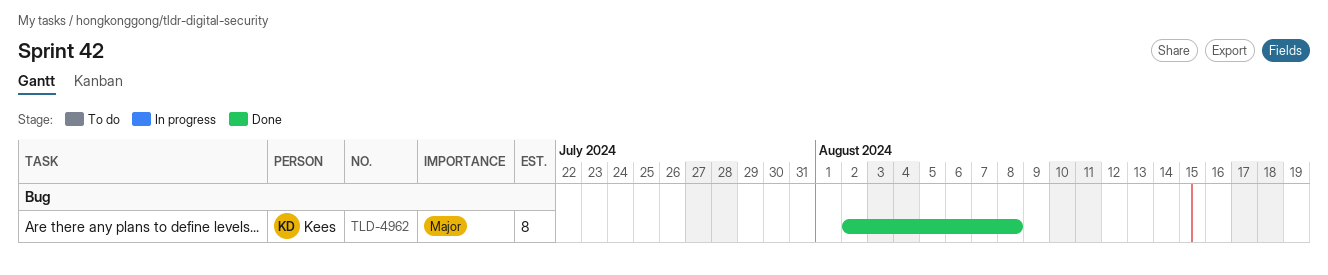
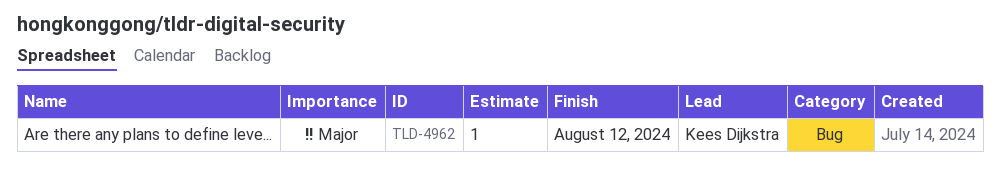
TLD-4962, estimate: 8 -> 1
TLD-4962, due: Aug 8 -> Aug 12

